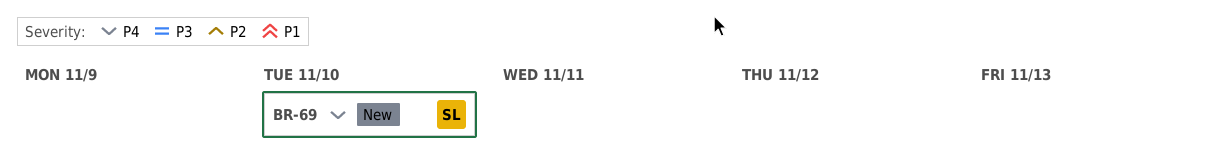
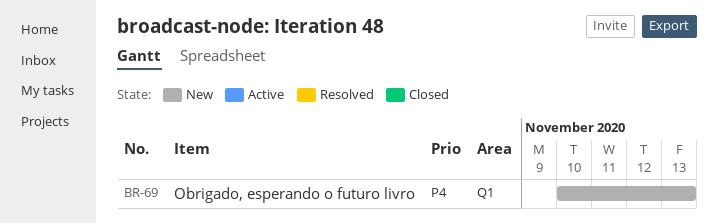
BR-69, due: Nov 10 -> Nov 13

